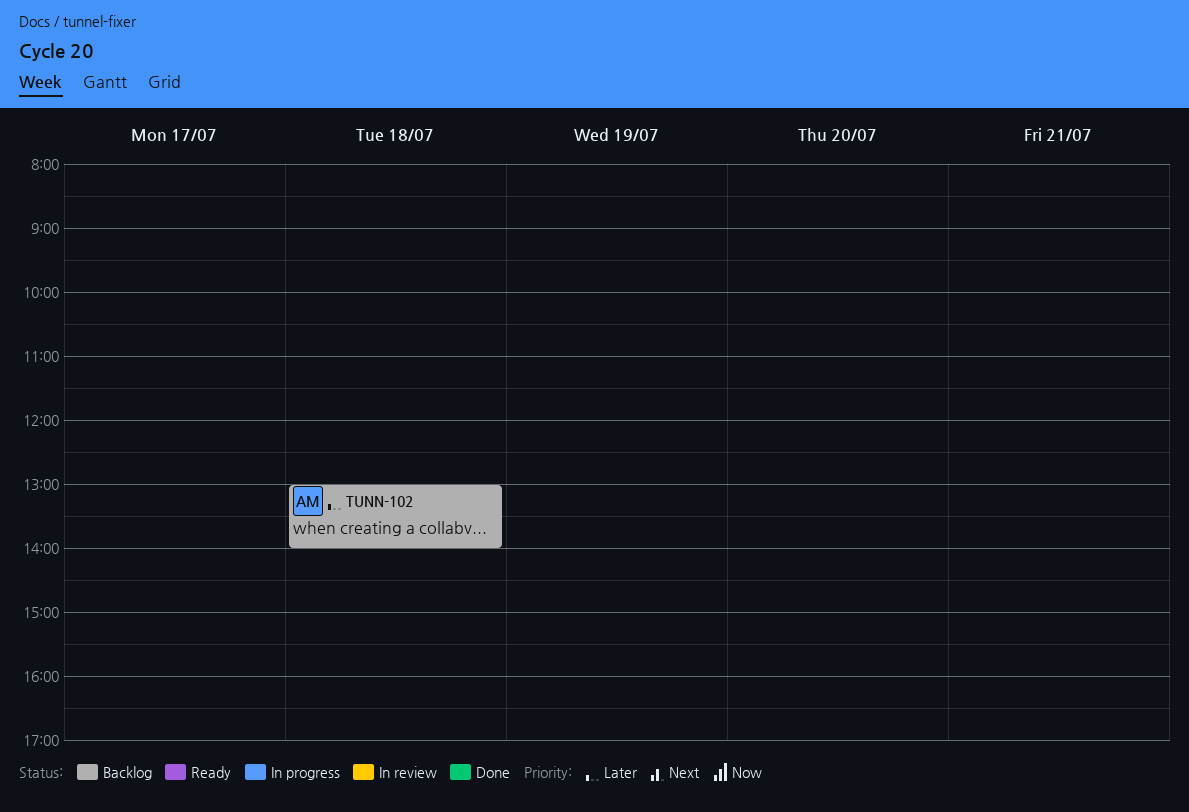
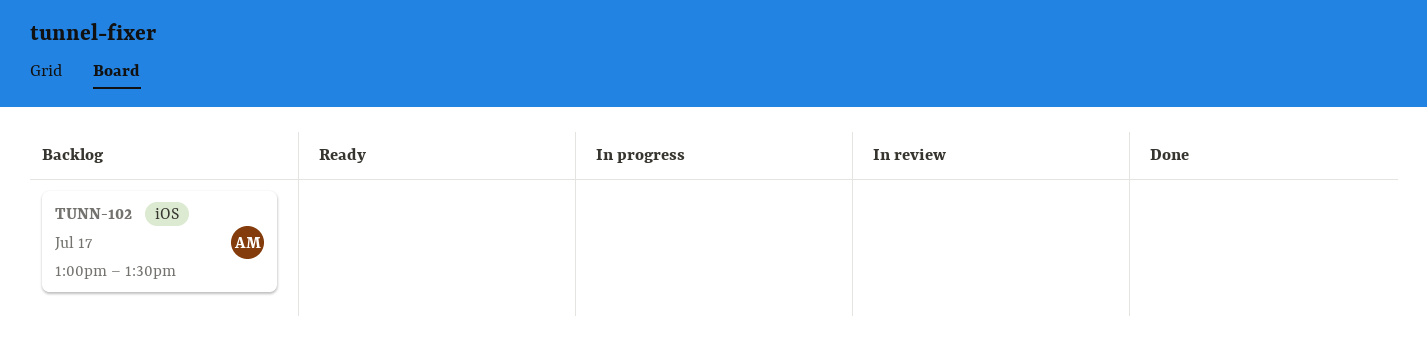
TUNN-102, day: Jul 18 -> Jul 17
TUNN-102, ends: 14:00 -> 13:30

